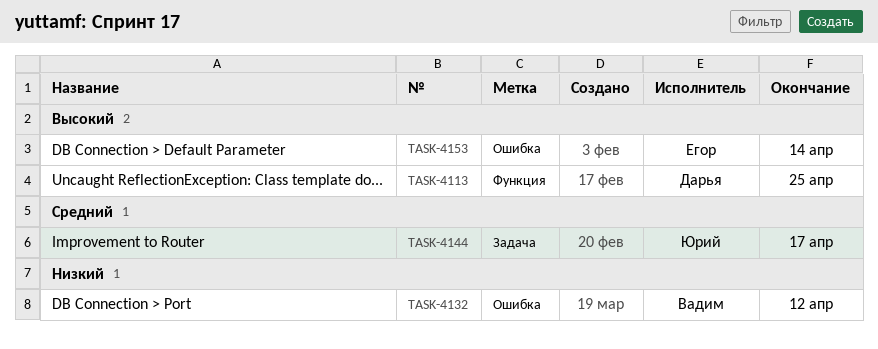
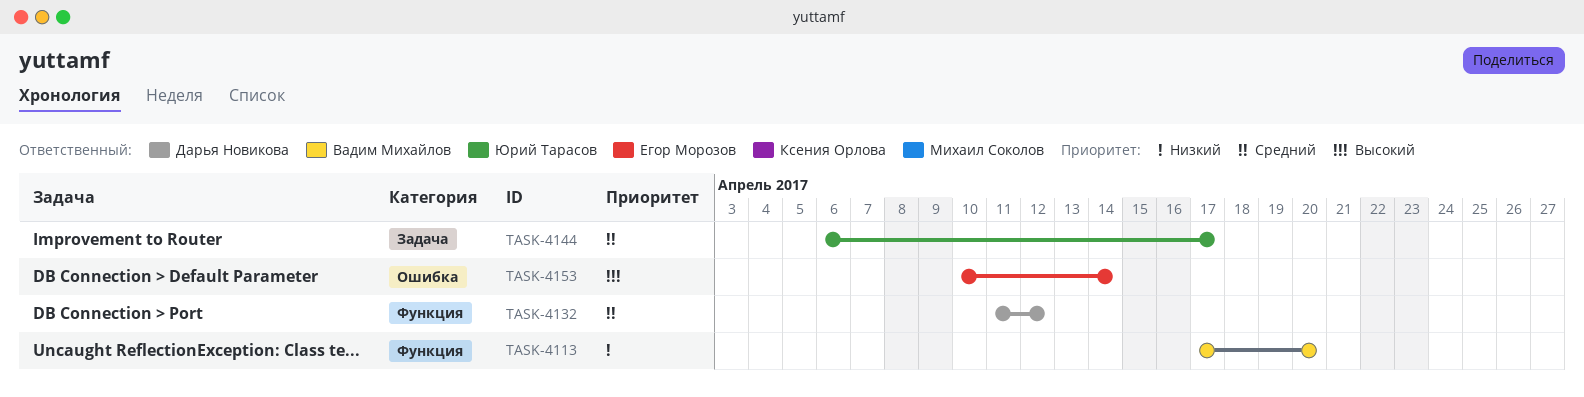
TASK-4113, owner: Дарья Новикова -> Вадим Михайлов
TASK-4113, priority: Высокий -> Низкий
TASK-4113, due: Apr 25 -> Apr 20
TASK-4132, owner: Вадим Михайлов -> Дарья Новикова
TASK-4132, priority: Низкий -> Средний
TASK-4132, label: Ошибка -> Функция

